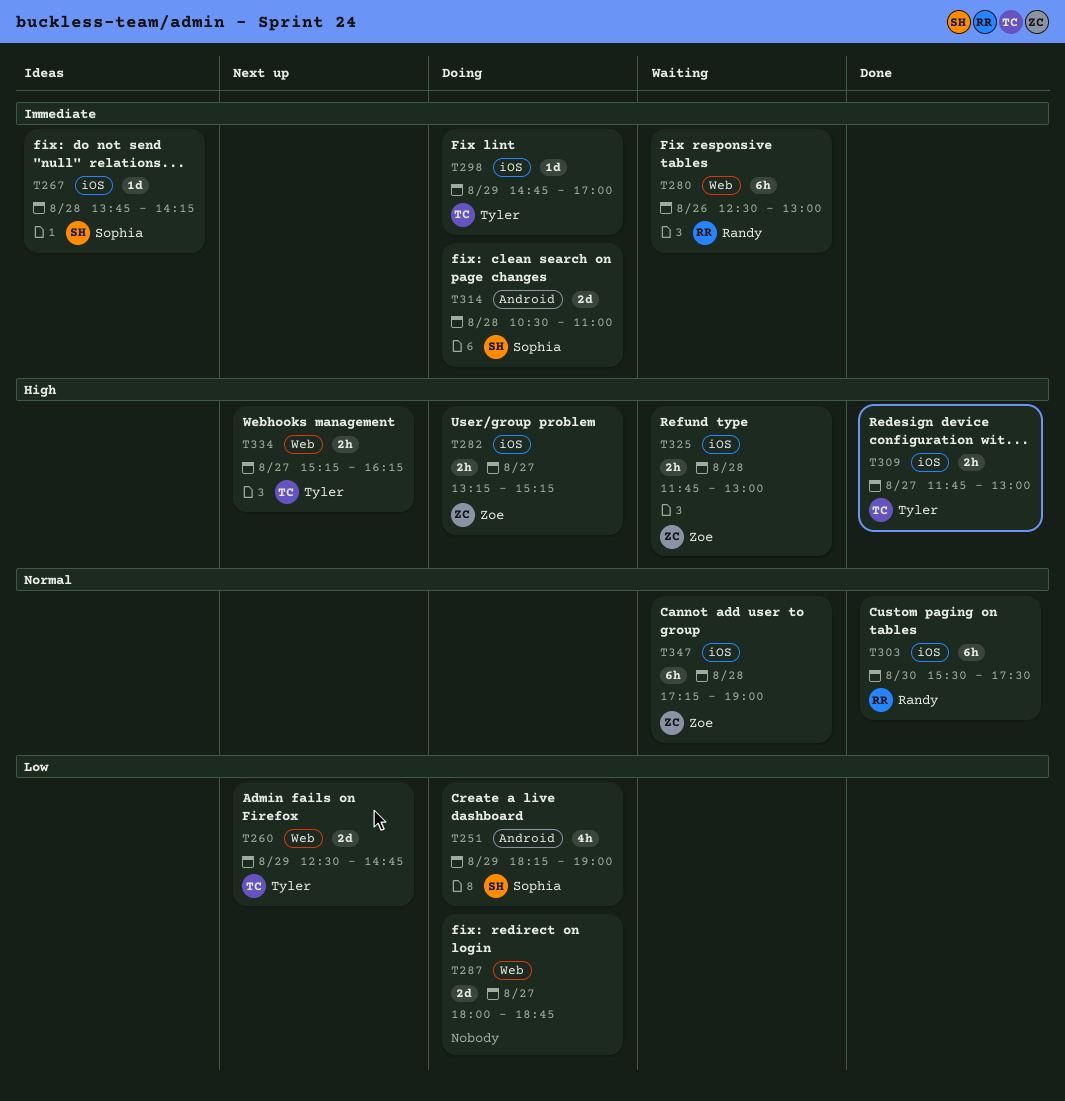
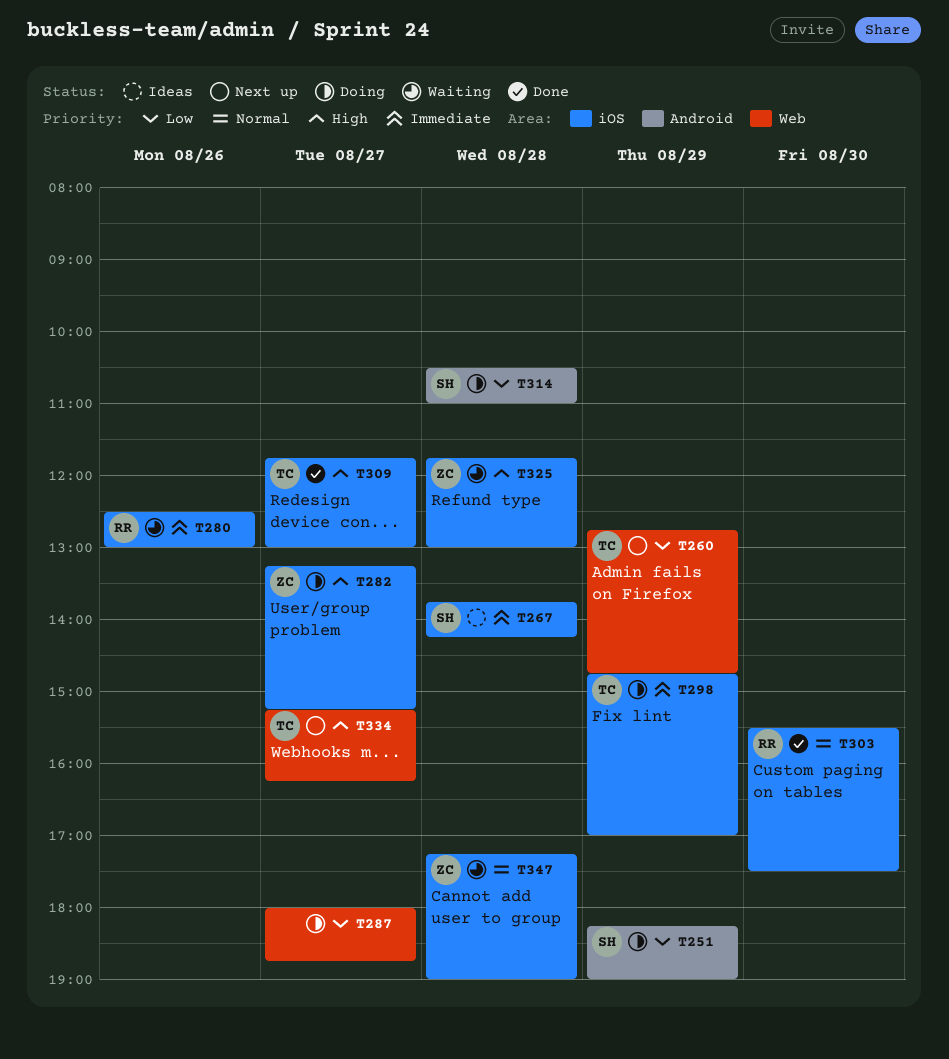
T260, begins: 12:30 -> 12:45
T280, label: Web -> iOS
T314, priority: Immediate -> Low

